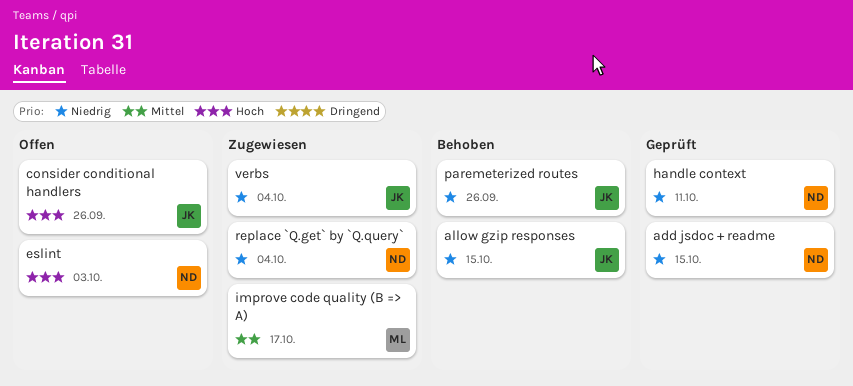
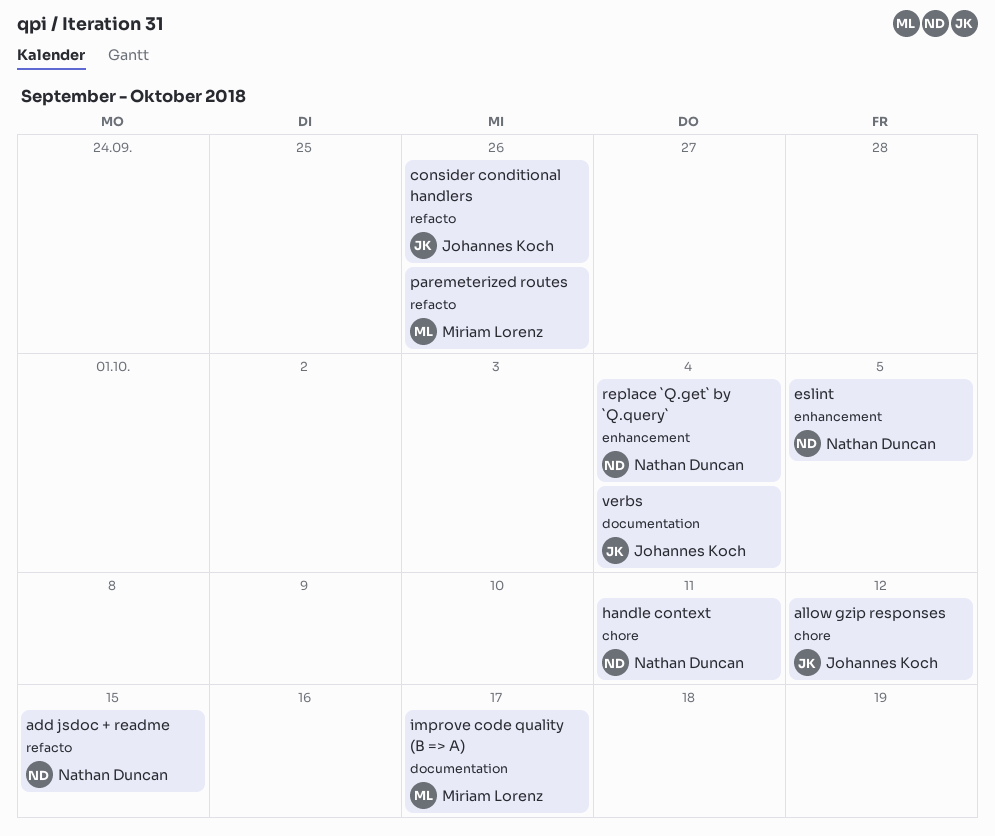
allow gzip responses, due: Oct 15 -> Oct 12
eslint, due: Oct 3 -> Oct 5
paremeterized routes, owner: Johannes Koch -> Miriam Lorenz

